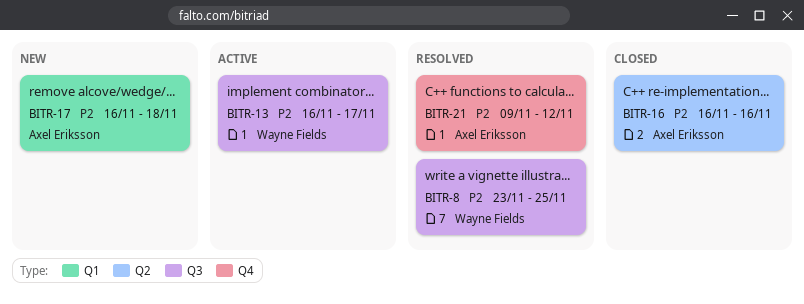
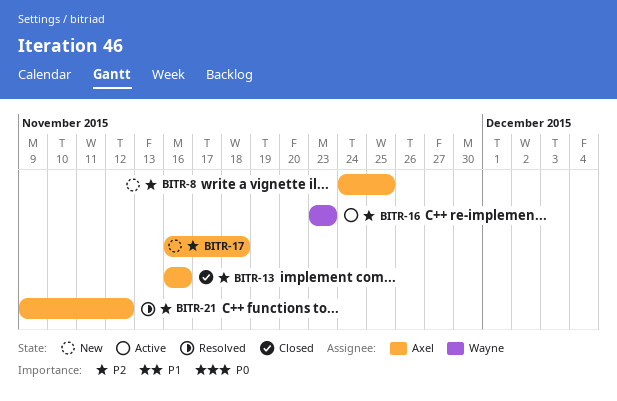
BITR-8, status: Resolved -> New
BITR-8, owner: Wayne Fields -> Axel Eriksson
BITR-8, start: Nov 23 -> Nov 24
BITR-13, status: Active -> Closed
BITR-13, owner: Wayne Fields -> Axel Eriksson
BITR-13, due: Nov 17 -> Nov 16
BITR-16, status: Closed -> Active
BITR-16, owner: Axel Eriksson -> Wayne Fields
BITR-16, start: Nov 16 -> Nov 23
BITR-16, due: Nov 16 -> Nov 23

